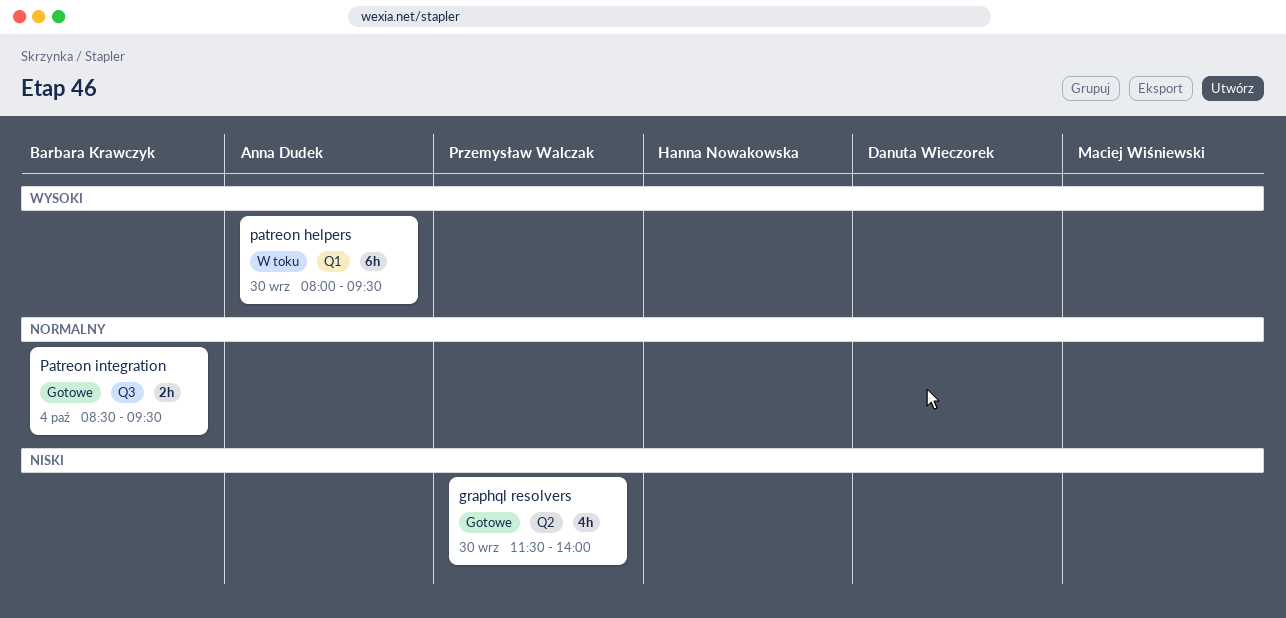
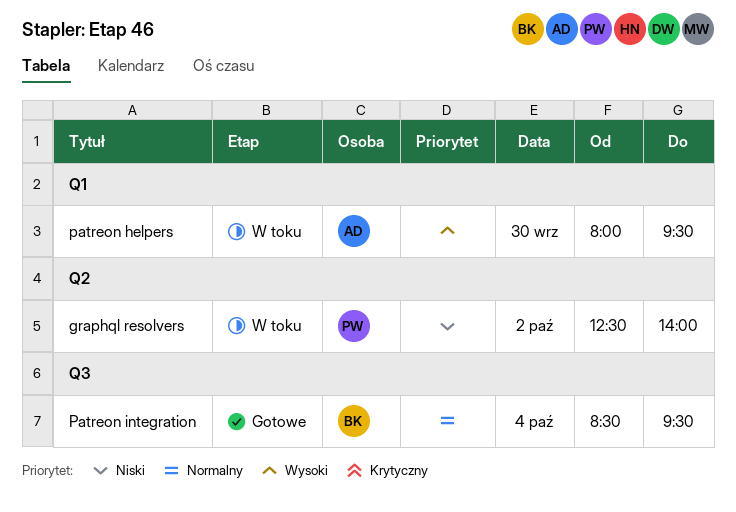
graphql resolvers, status: Gotowe -> W toku
graphql resolvers, day: Sep 30 -> Oct 2
graphql resolvers, begins: 11:30 -> 12:30

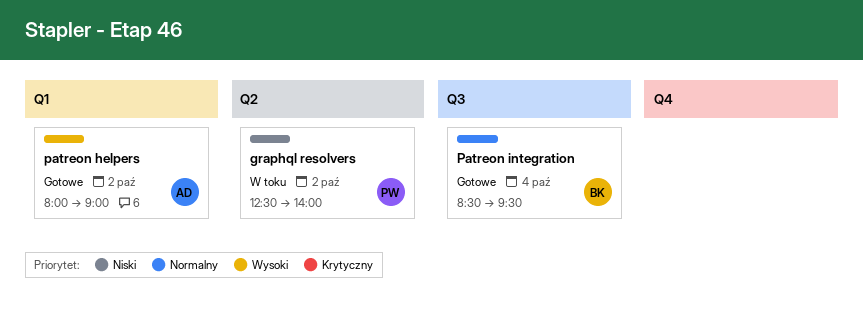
patreon helpers, status: W toku -> Gotowe
patreon helpers, day: Sep 30 -> Oct 2
patreon helpers, ends: 09:30 -> 09:00

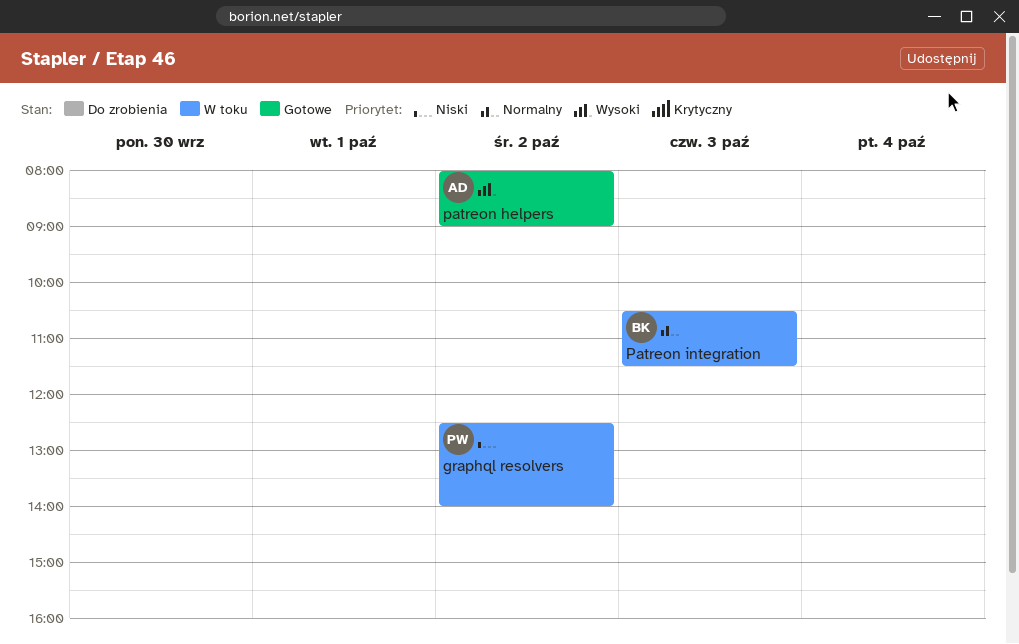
Patreon integration, status: Gotowe -> W toku
Patreon integration, day: Oct 4 -> Oct 3
Patreon integration, begins: 08:30 -> 10:30
Patreon integration, ends: 09:30 -> 11:30

